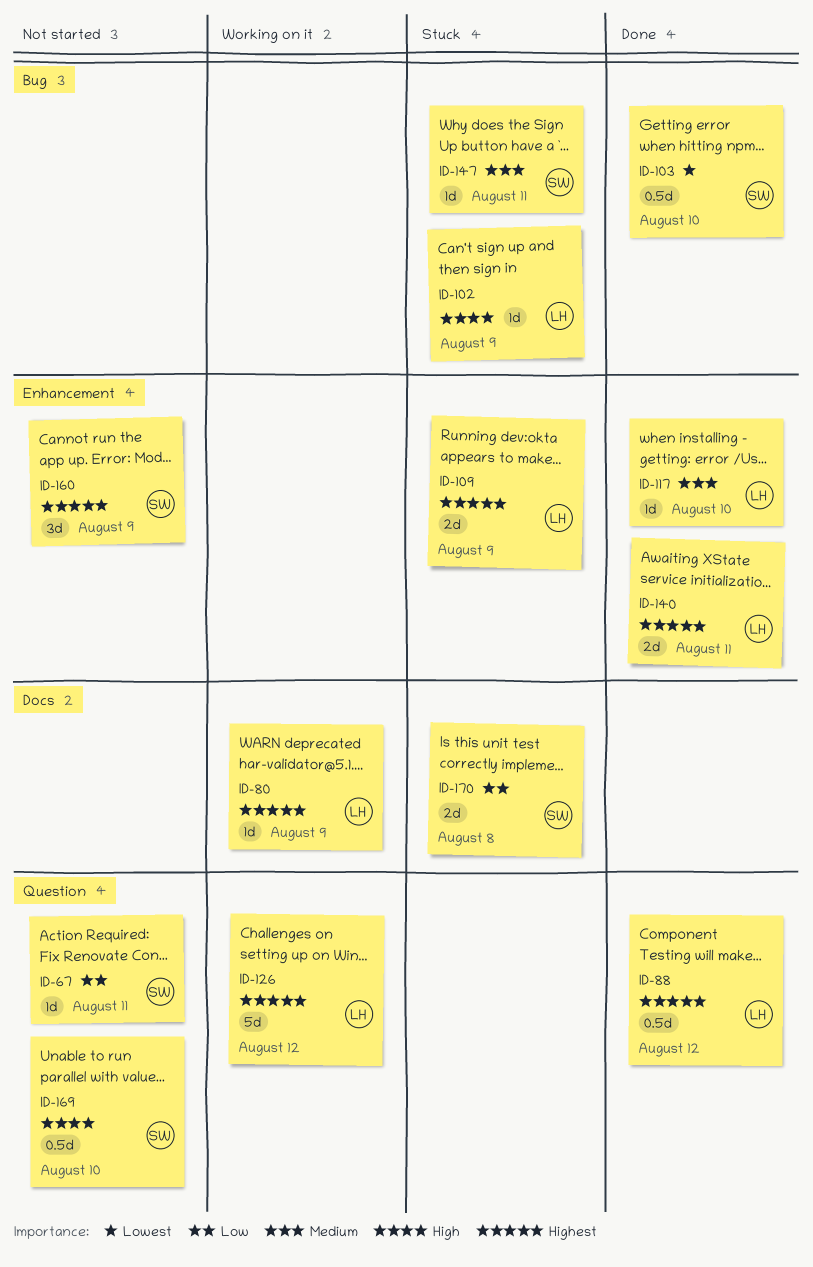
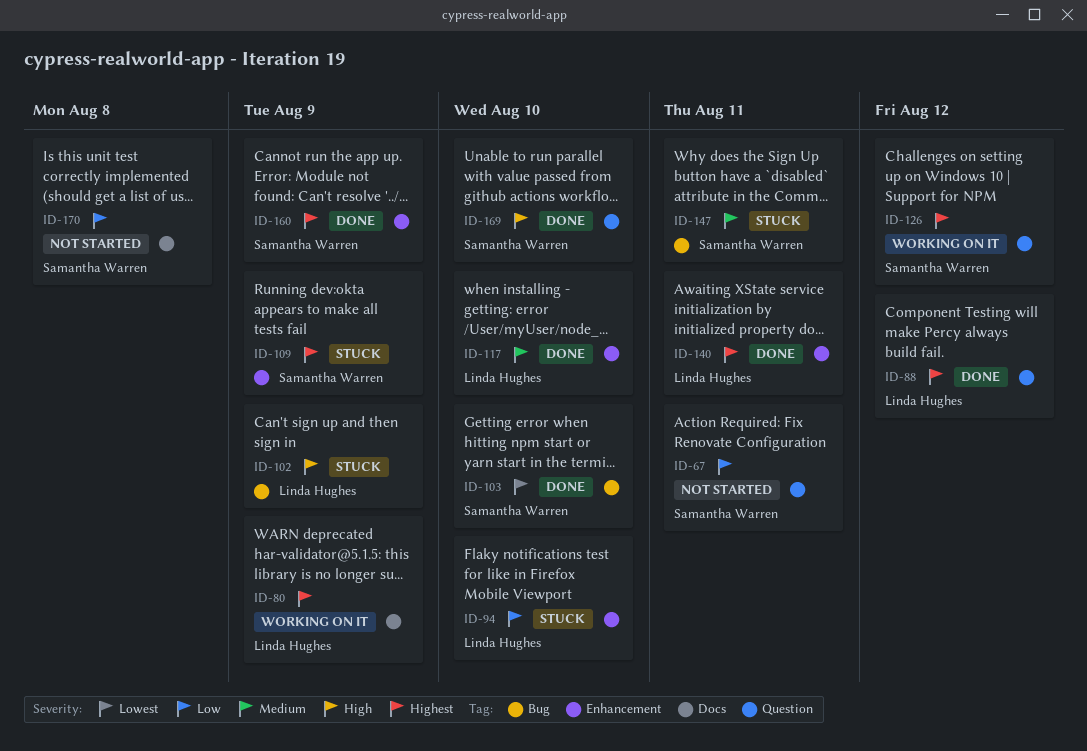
ID-94: none -> present
ID-109, owner: Linda Hughes -> Samantha Warren
ID-126, owner: Linda Hughes -> Samantha Warren
ID-160, status: Not started -> Done
ID-169, status: Not started -> Done
ID-170, status: Stuck -> Not started

